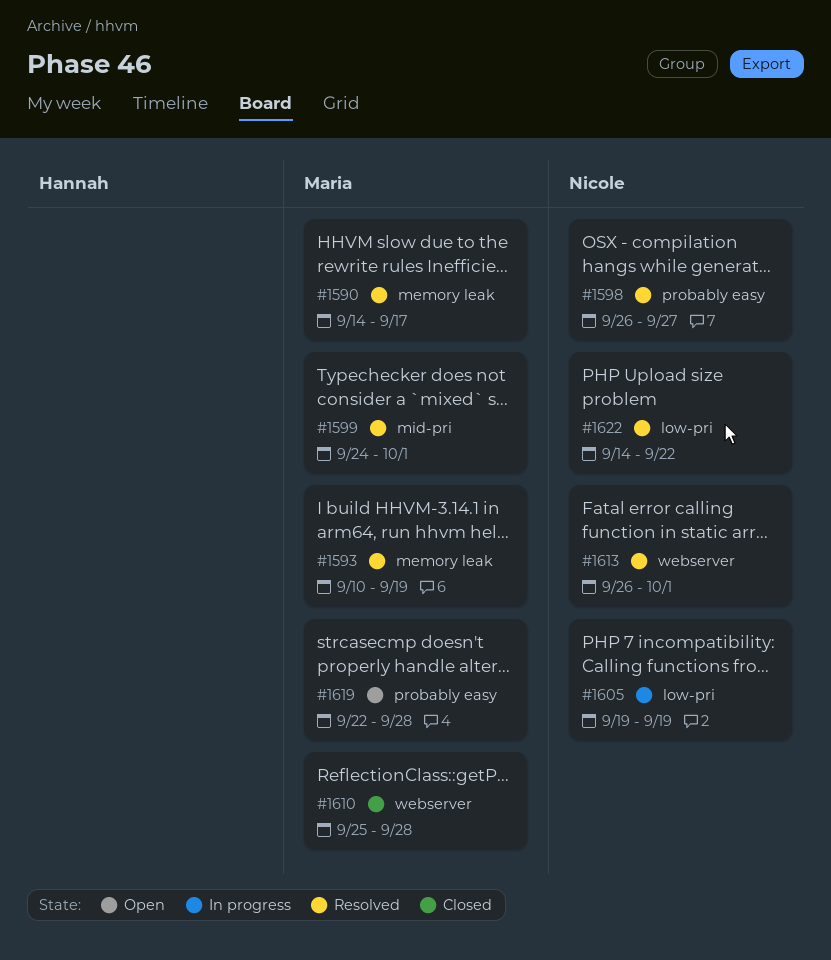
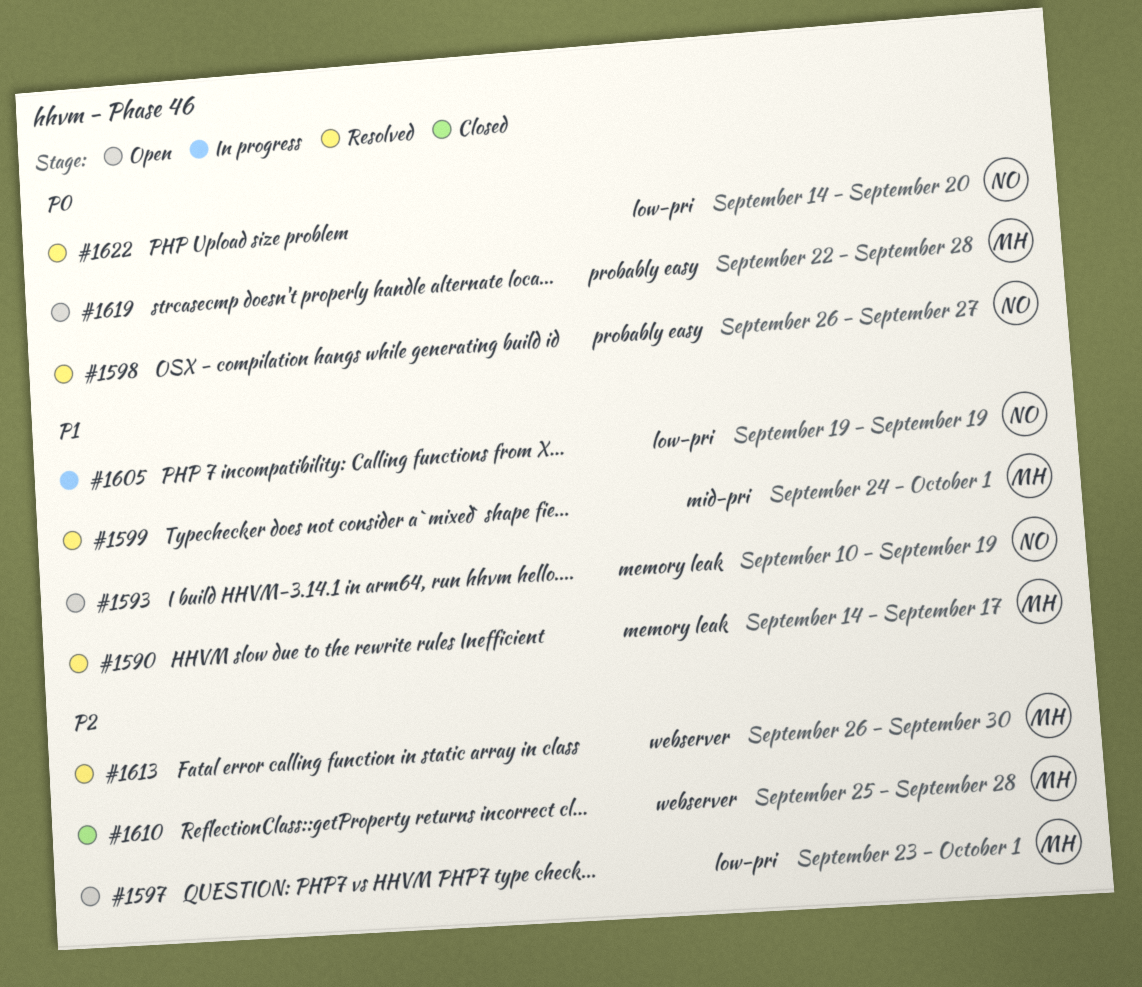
#1593, status: Resolved -> Open
#1593, owner: Maria -> Nicole
#1597: none -> present
#1613, owner: Nicole -> Maria
#1613, due: Oct 1 -> Sep 30
#1622, due: Sep 22 -> Sep 20

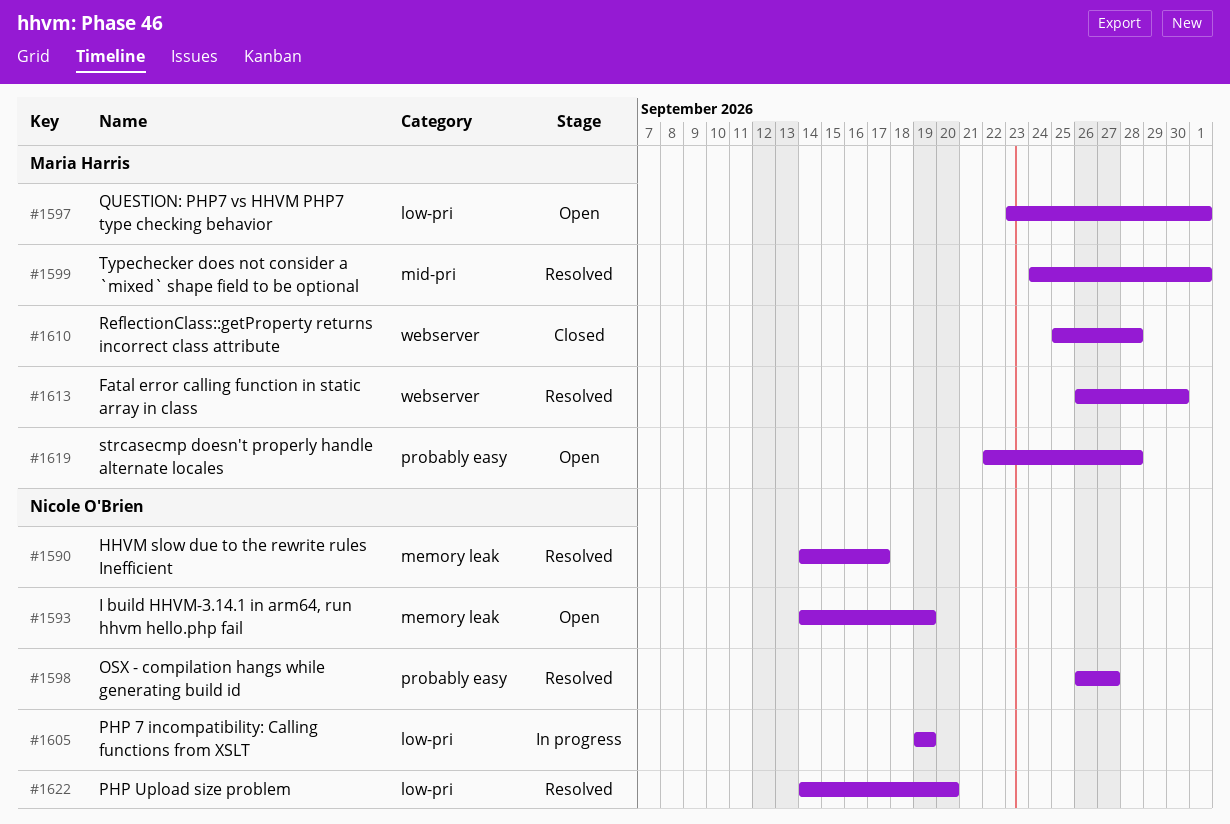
#1590, owner: Maria Harris -> Nicole O'Brien
#1593, start: Sep 10 -> Sep 14

